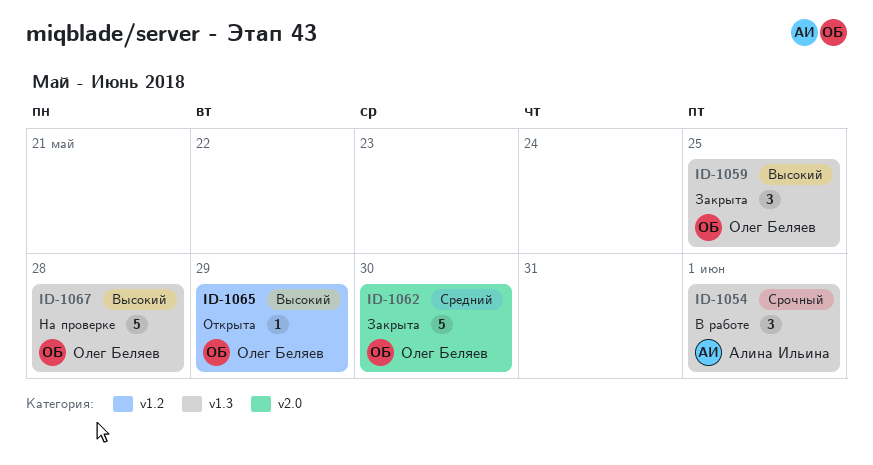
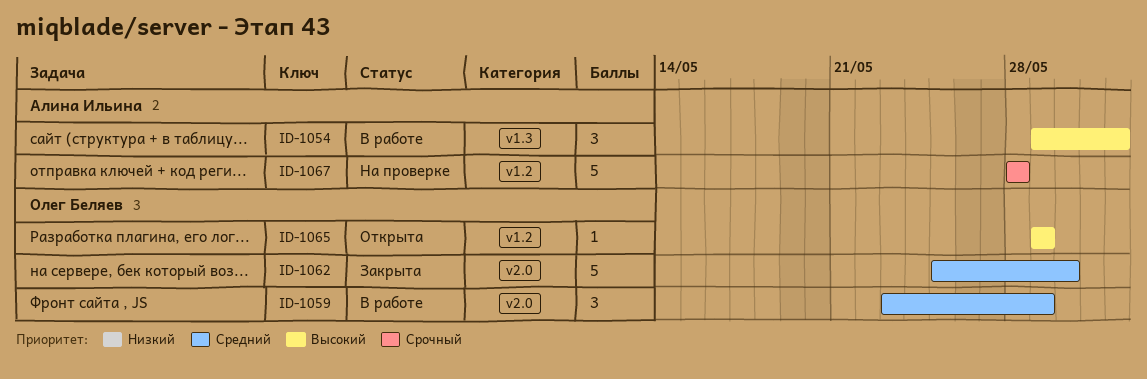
ID-1054, priority: Срочный -> Высокий
ID-1059, status: Закрыта -> В работе
ID-1059, priority: Высокий -> Средний
ID-1059, label: v1.3 -> v2.0
ID-1059, due: May 25 -> May 29
ID-1067, owner: Олег Беляев -> Алина Ильина
ID-1067, priority: Высокий -> Срочный
ID-1067, label: v1.3 -> v1.2

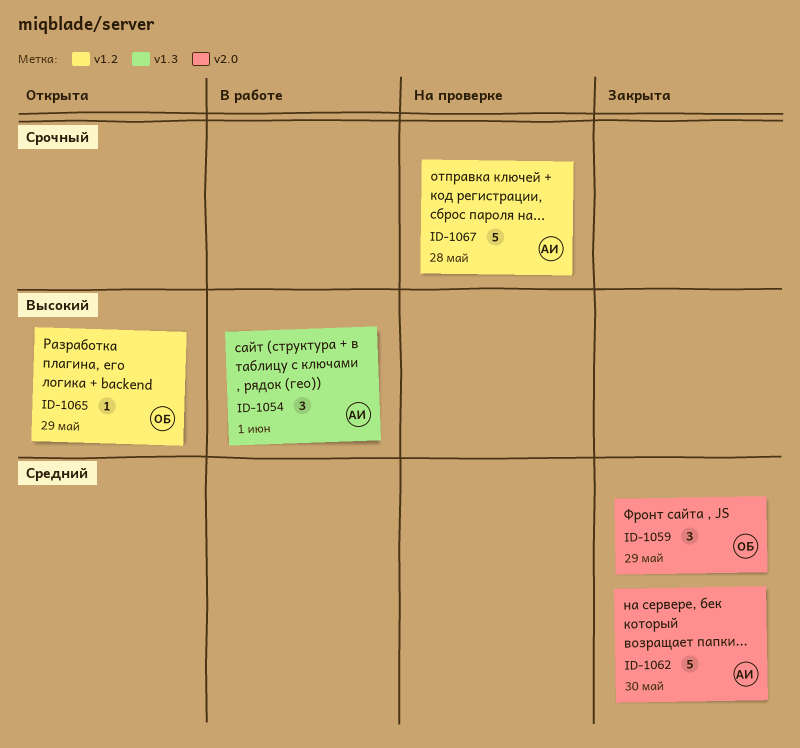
ID-1059, status: В работе -> Закрыта
ID-1062, owner: Олег Беляев -> Алина Ильина

